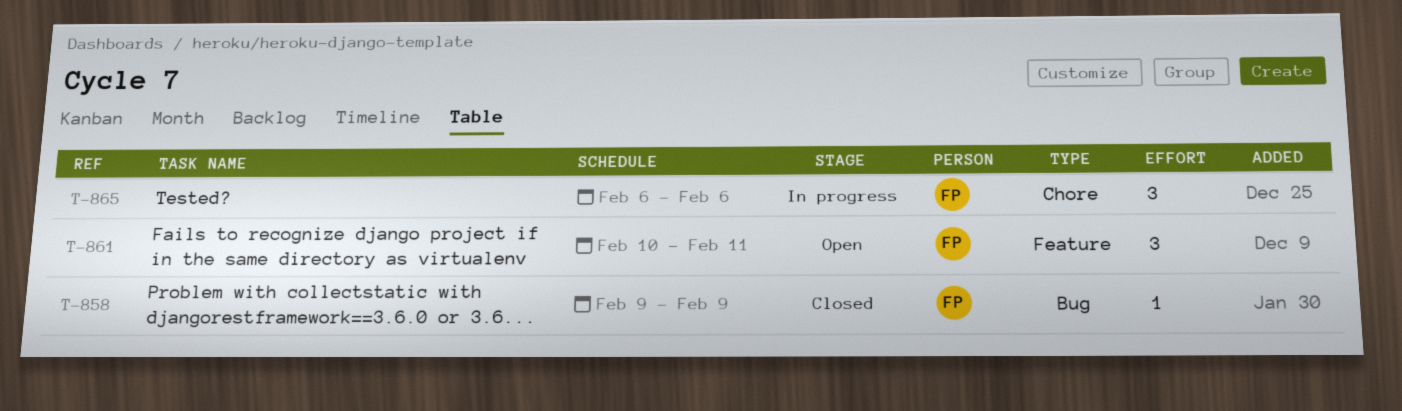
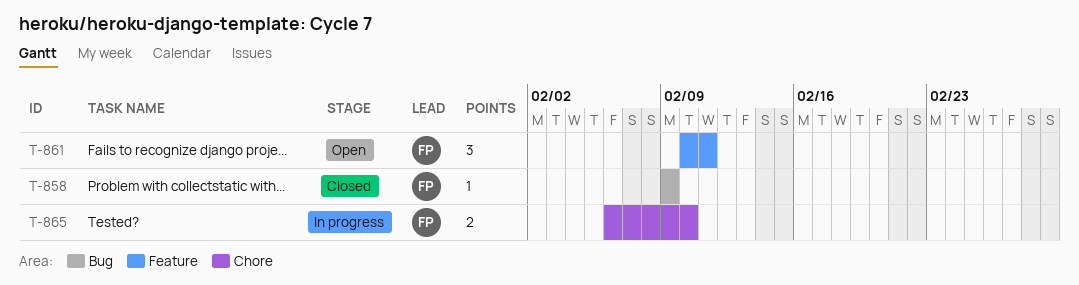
T-865, estimate: 3 -> 2
T-865, due: Feb 6 -> Feb 10

